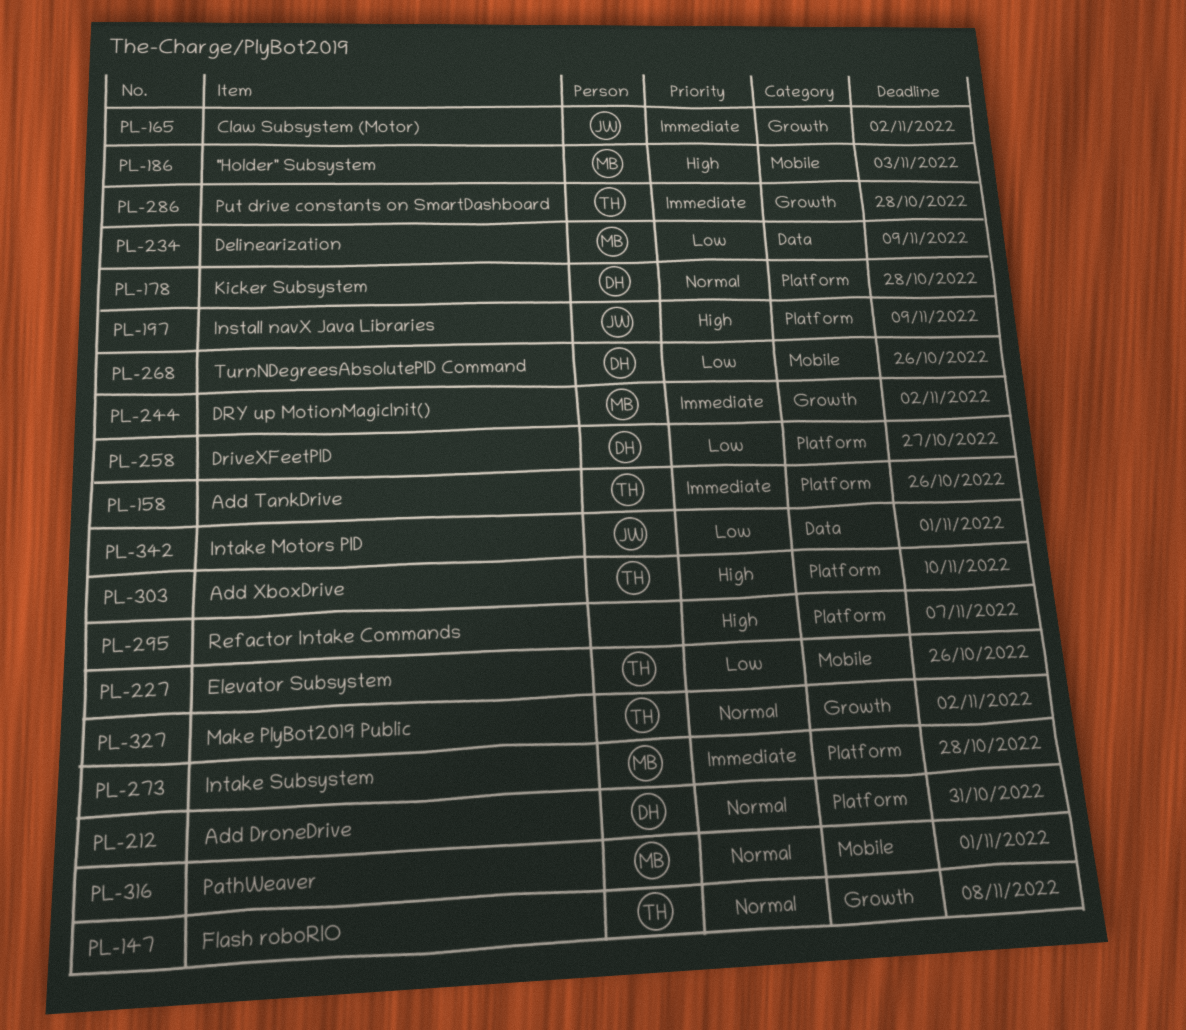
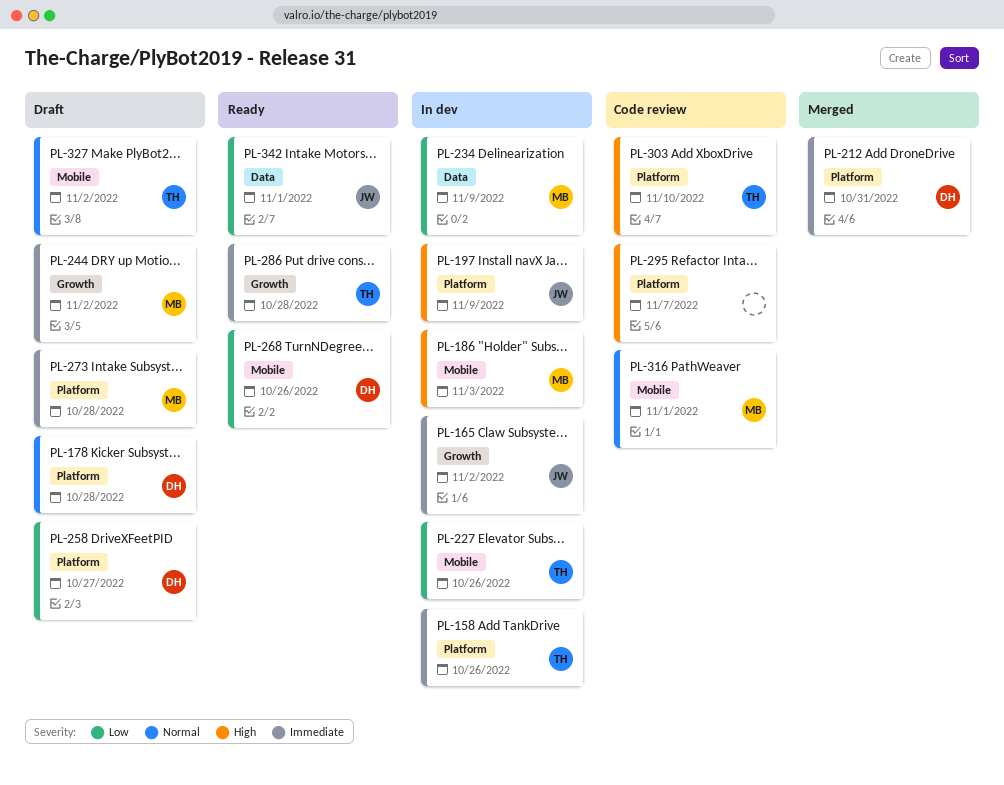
PL-147: present -> none
PL-212, priority: Normal -> Immediate
PL-327, label: Growth -> Mobile

